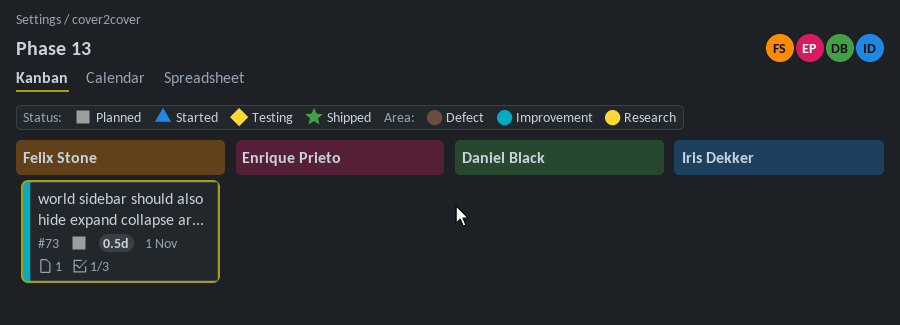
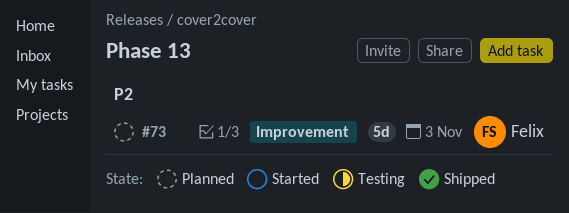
#73, estimate: 0.5d -> 5d
#73, due: Nov 1 -> Nov 3

